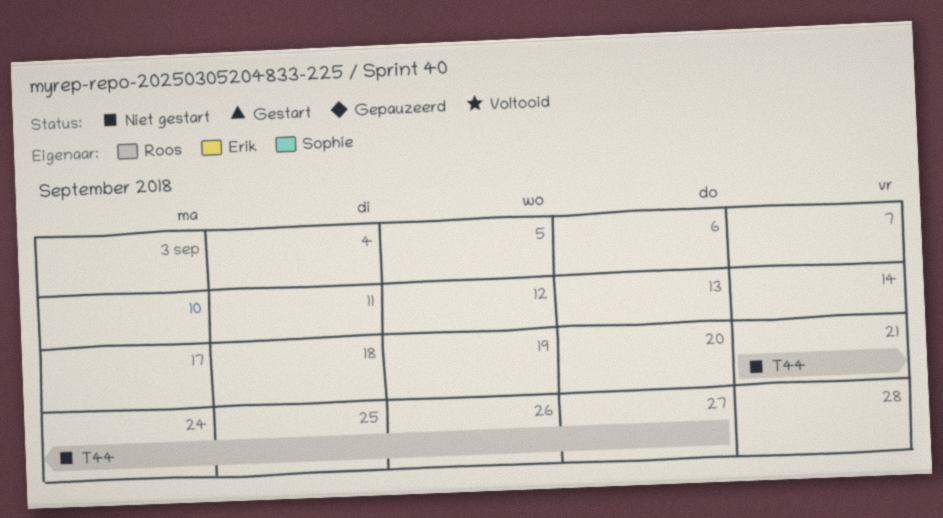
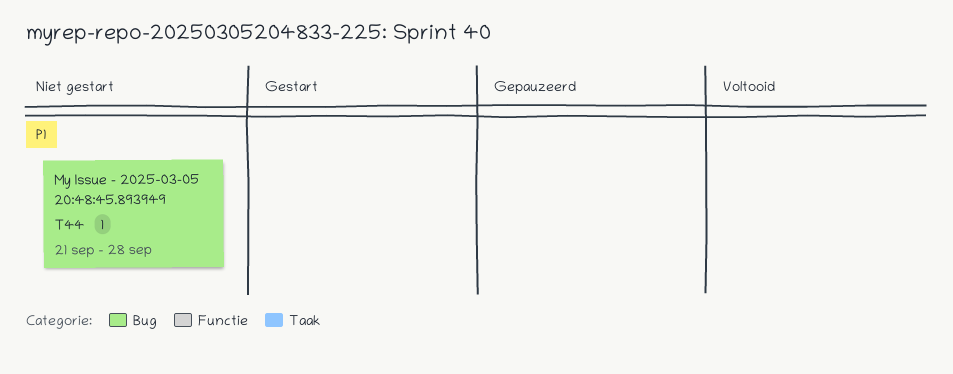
T44, due: Sep 27 -> Sep 28

